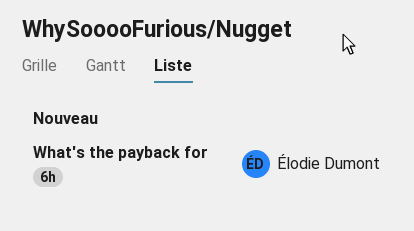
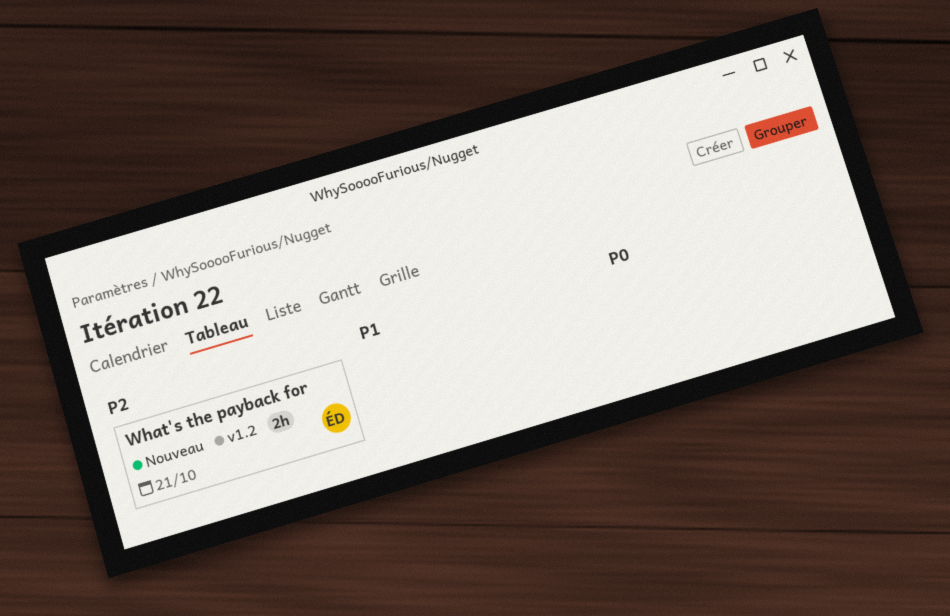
What's the payback for, estimate: 6h -> 2h

